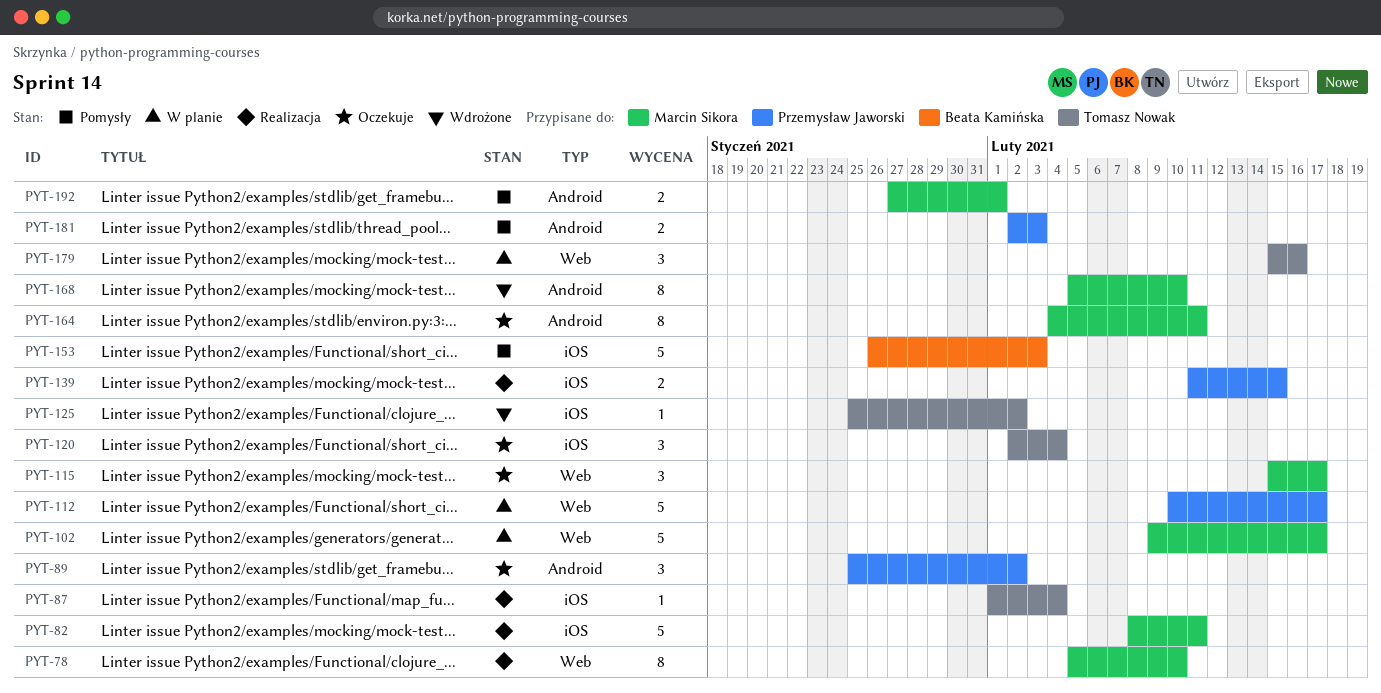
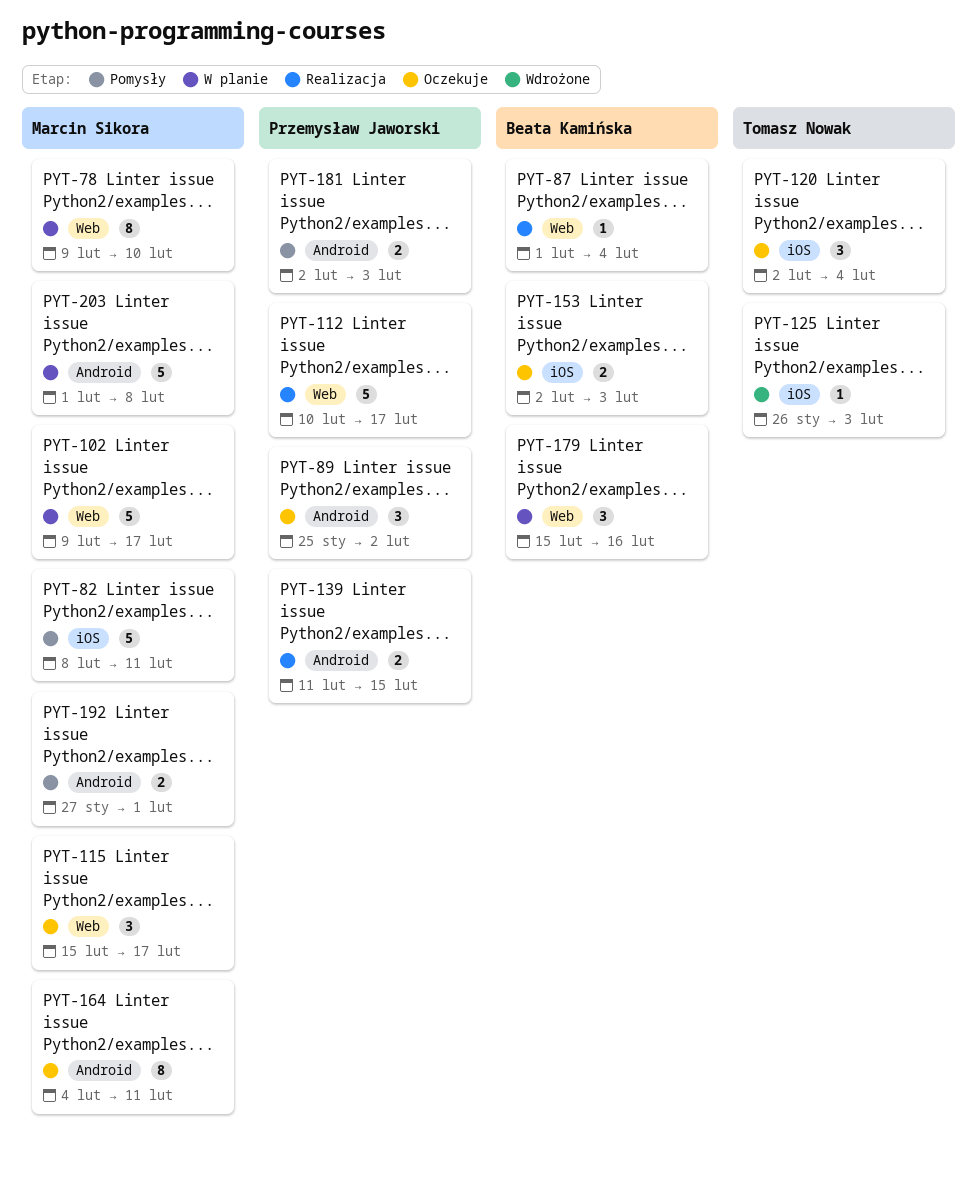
PYT-78, status: Realizacja -> W planie
PYT-78, start: Feb 5 -> Feb 9
PYT-82, status: Realizacja -> Pomysły
PYT-87, owner: Tomasz Nowak -> Beata Kamińska
PYT-87, label: iOS -> Web
PYT-112, status: W planie -> Realizacja
PYT-125, start: Jan 25 -> Jan 26
PYT-125, due: Feb 2 -> Feb 3
PYT-139, label: iOS -> Android
PYT-153, status: Pomysły -> Oczekuje
PYT-153, estimate: 5 -> 2
PYT-153, start: Jan 26 -> Feb 2
PYT-168: present -> none
PYT-179, owner: Tomasz Nowak -> Beata Kamińska
PYT-203: none -> present

